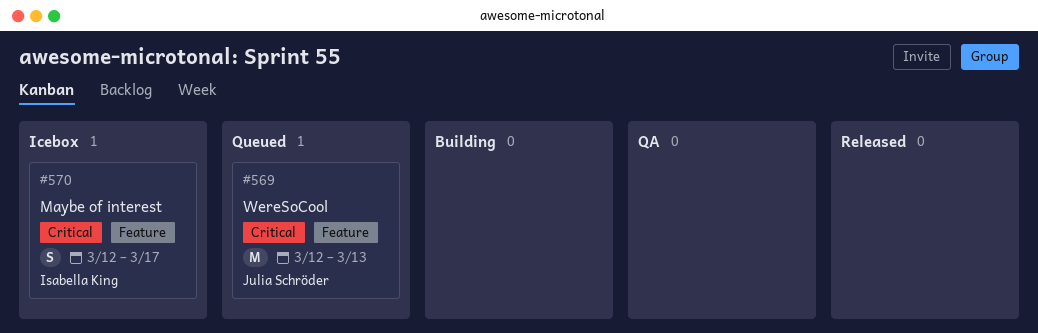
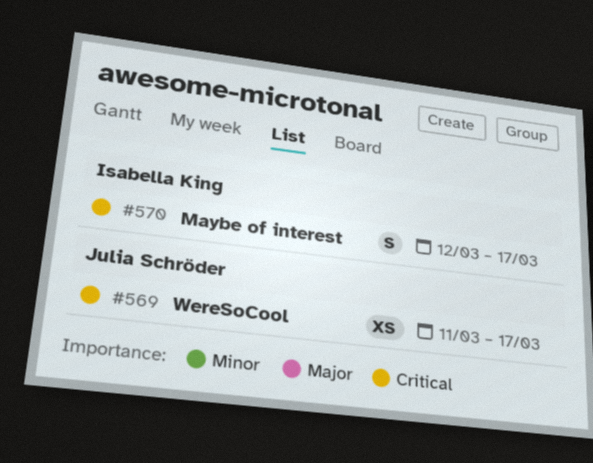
#569, estimate: M -> XS
#569, start: Mar 12 -> Mar 11
#569, due: Mar 13 -> Mar 17

